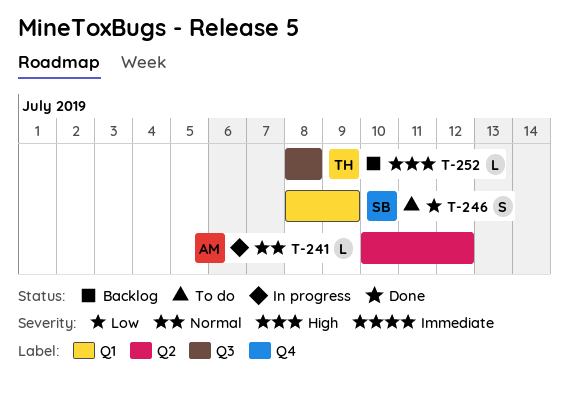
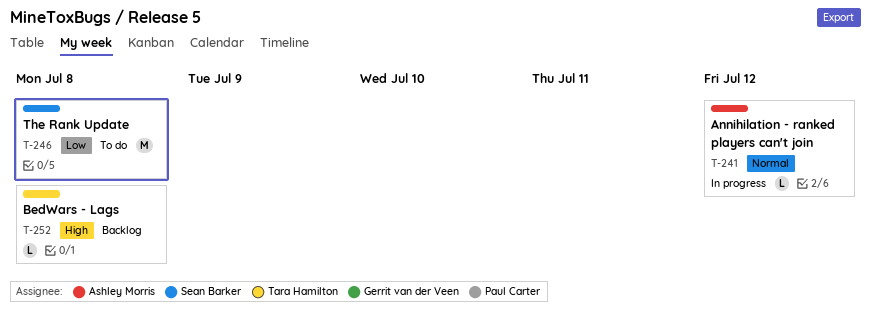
T-246, estimate: S -> M
T-246, due: Jul 9 -> Jul 8

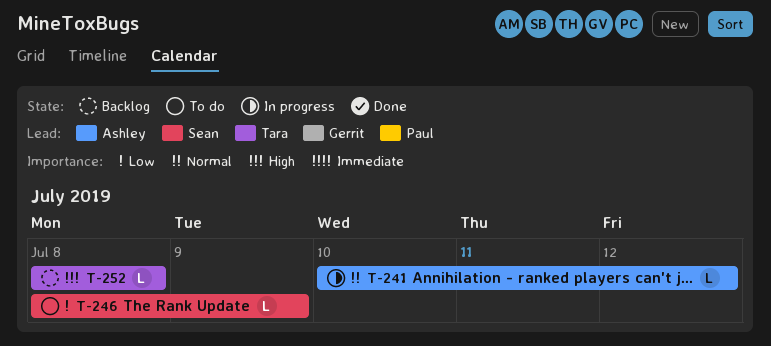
T-246, estimate: M -> L
T-246, due: Jul 8 -> Jul 9

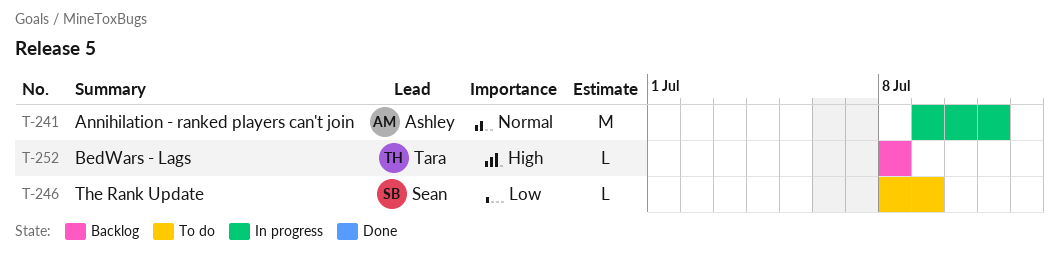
T-241, estimate: L -> M
T-241, start: Jul 10 -> Jul 9
T-241, due: Jul 12 -> Jul 11

